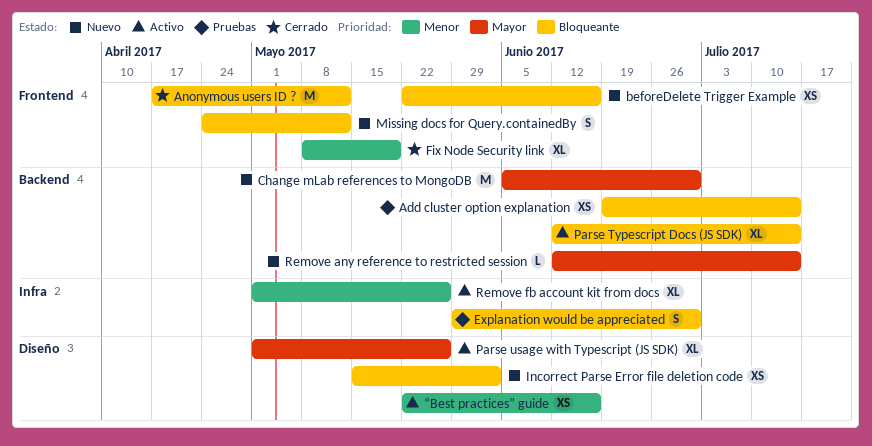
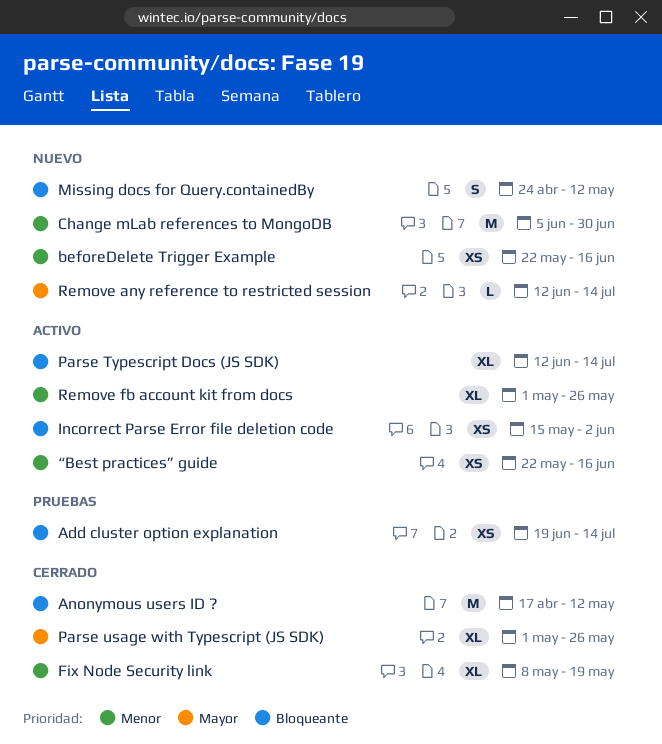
beforeDelete Trigger Example, priority: Bloqueante -> Menor
Change mLab references to MongoDB, priority: Mayor -> Menor
Explanation would be appreciated: present -> none
Incorrect Parse Error file deletion code, status: Nuevo -> Activo
Parse usage with Typescript (JS SDK), status: Activo -> Cerrado

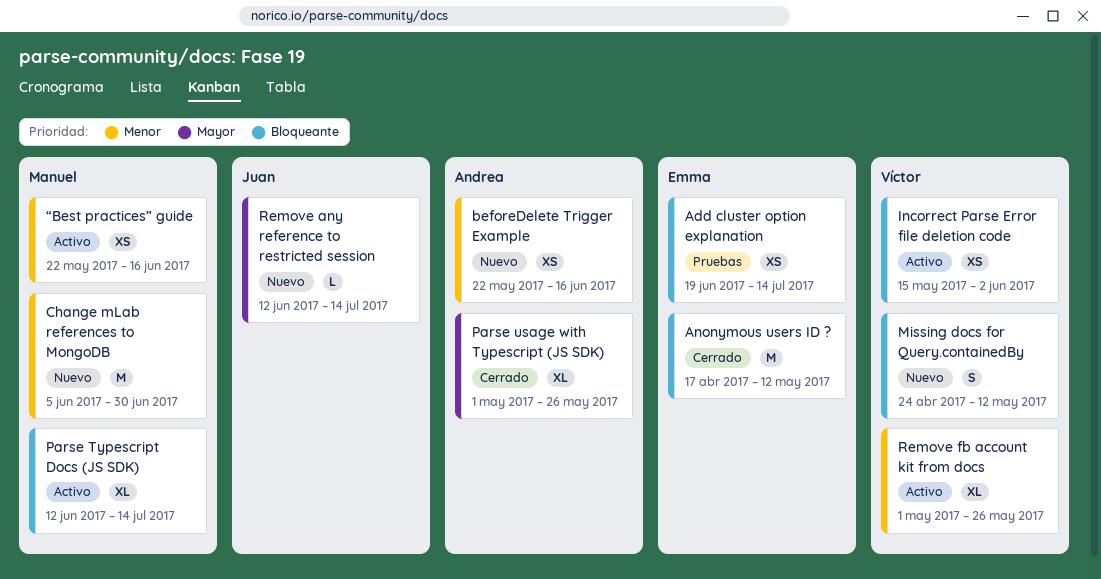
Fix Node Security link: present -> none

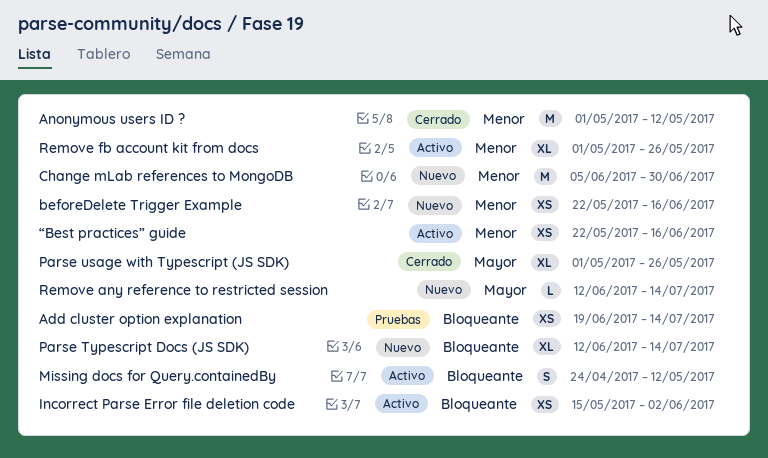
Anonymous users ID ?, priority: Bloqueante -> Menor
Anonymous users ID ?, start: Apr 17 -> May 1
Missing docs for Query.containedBy, status: Nuevo -> Activo
Parse Typescript Docs (JS SDK), status: Activo -> Nuevo

